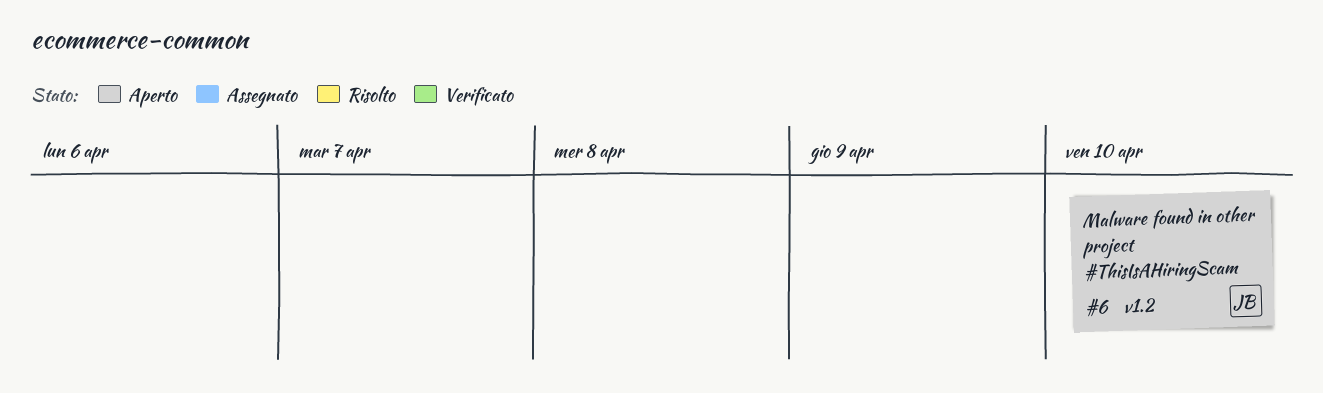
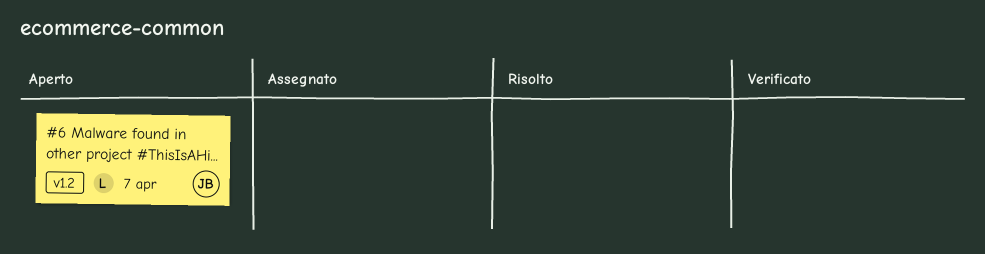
#6, due: Apr 10 -> Apr 7

